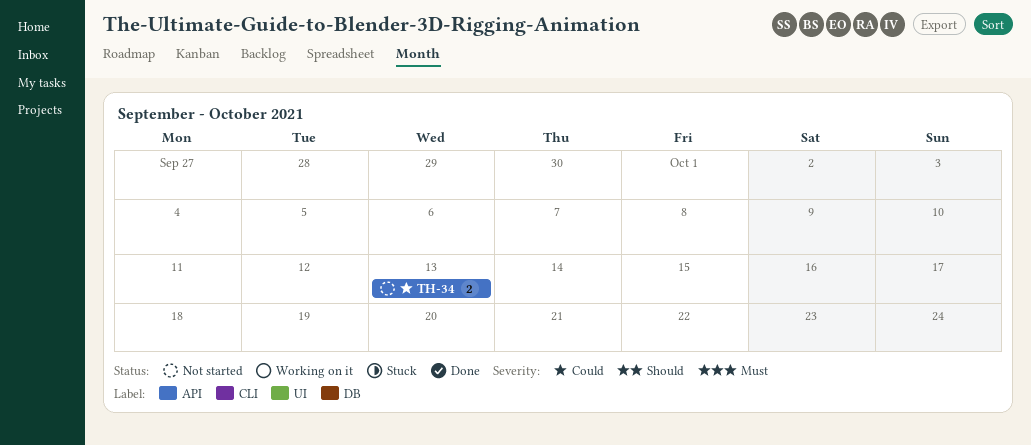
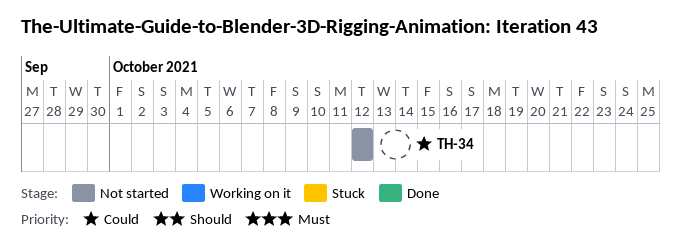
TH-34, start: Oct 13 -> Oct 12
TH-34, due: Oct 13 -> Oct 12

